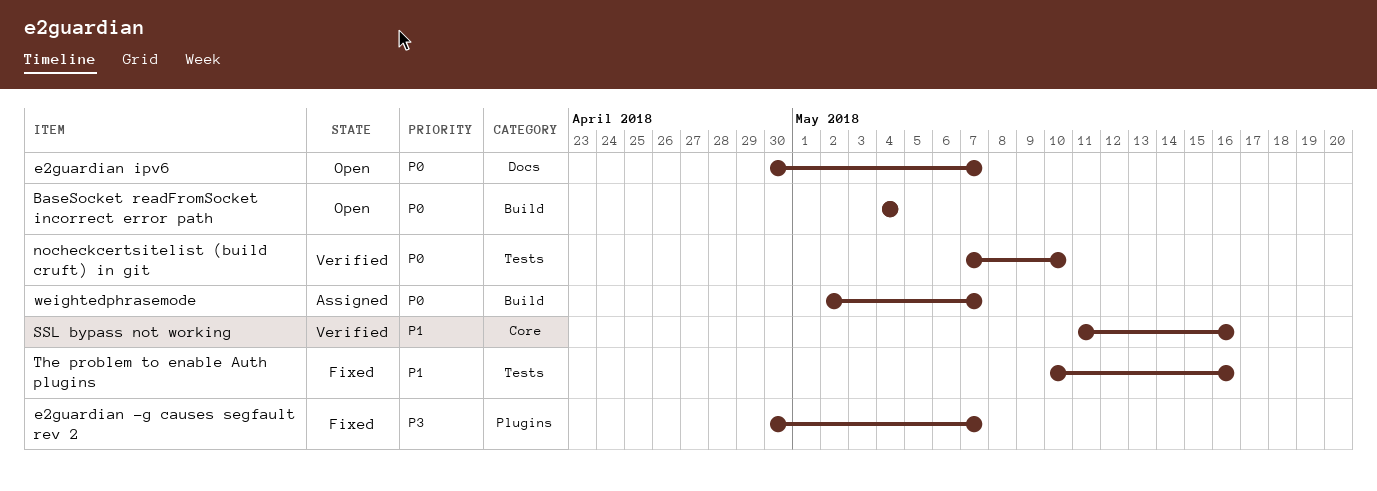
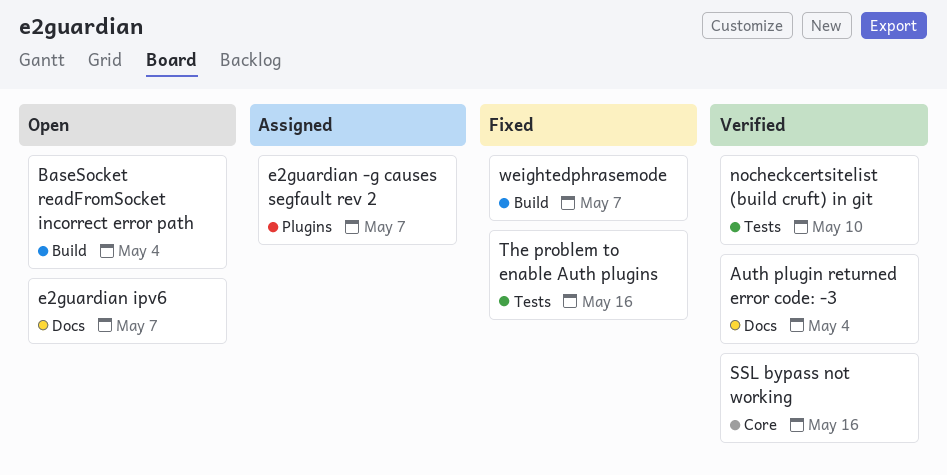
Auth plugin returned error code: -3: none -> present
e2guardian -g causes segfault rev 2, status: Fixed -> Assigned
weightedphrasemode, status: Assigned -> Fixed

